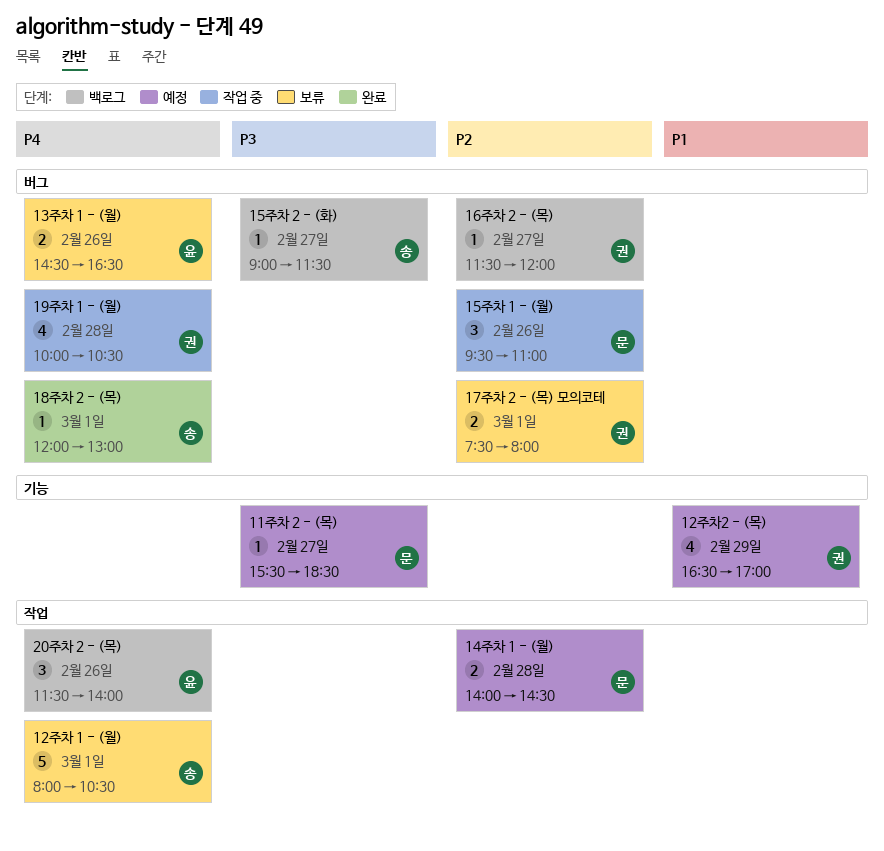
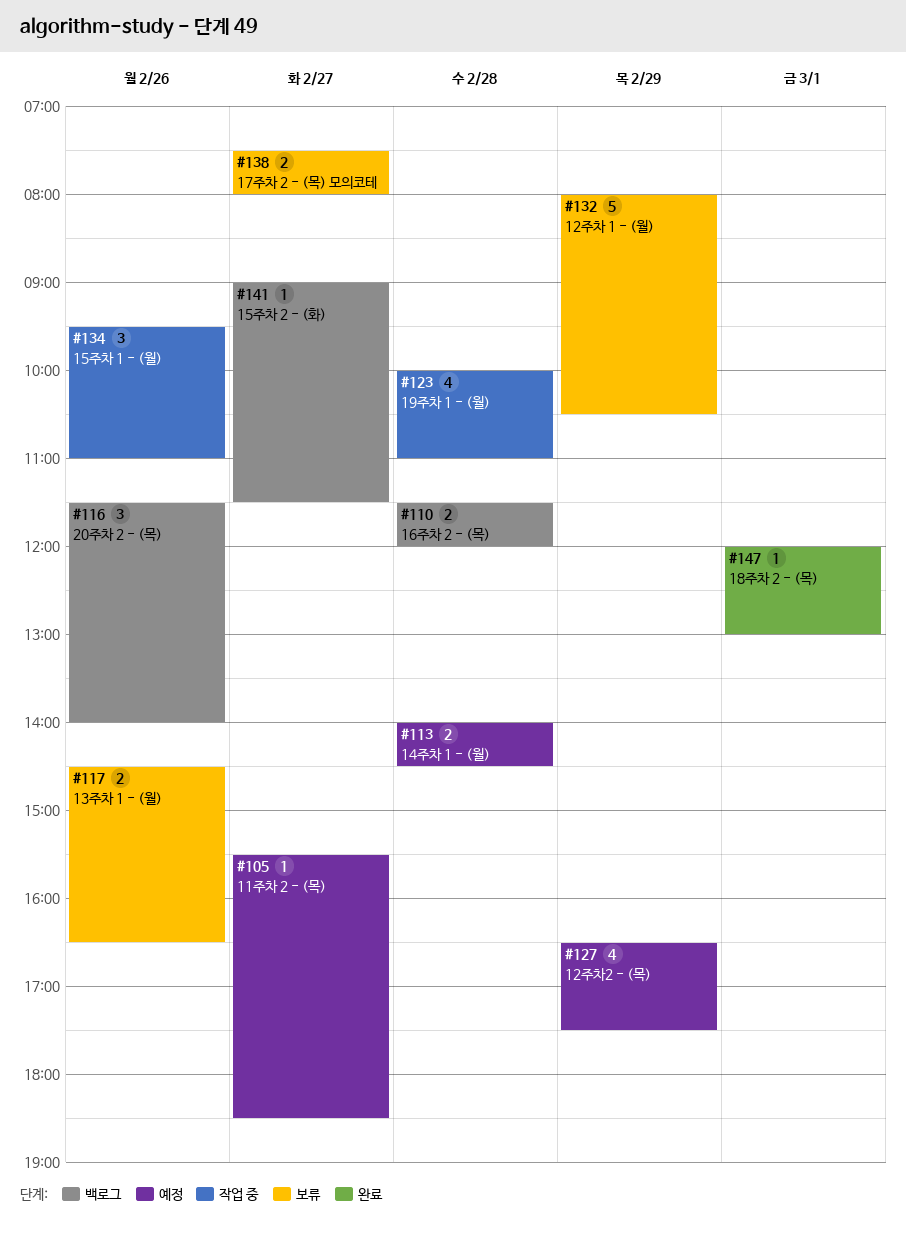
12주차 1 - (월), day: Mar 1 -> Feb 29
12주차2 - (목), ends: 17:00 -> 17:30
16주차 2 - (목), estimate: 1 -> 2
16주차 2 - (목), day: Feb 27 -> Feb 28
17주차 2 - (목) 모의코테, day: Mar 1 -> Feb 27
19주차 1 - (월), ends: 10:30 -> 11:00

